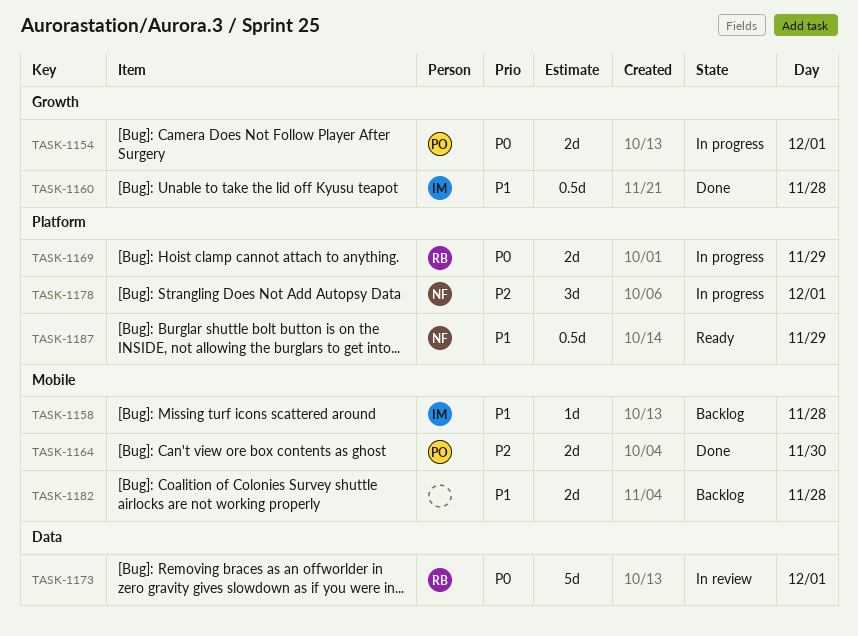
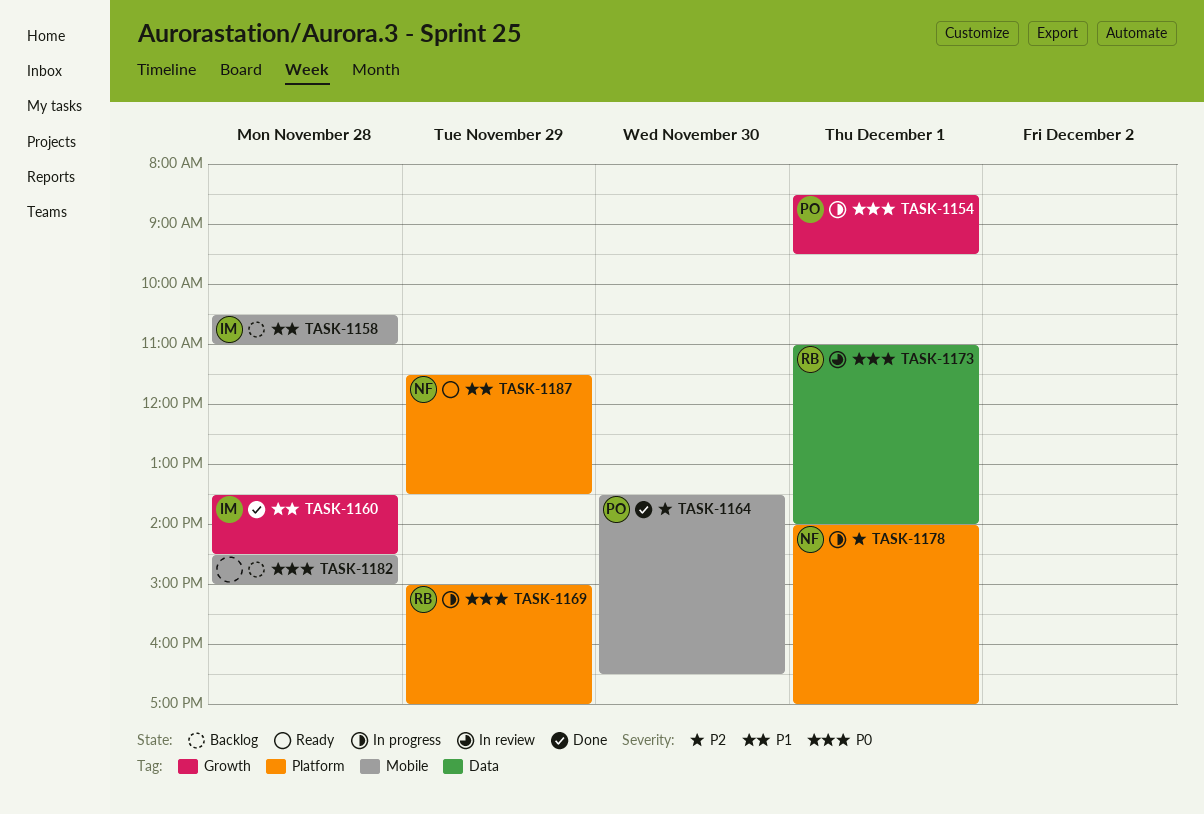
TASK-1182, priority: P1 -> P0

